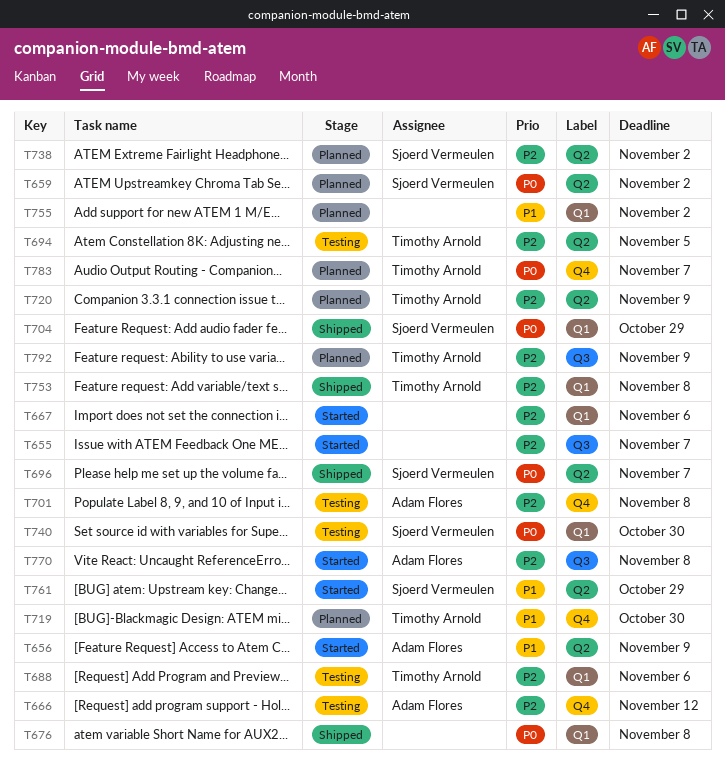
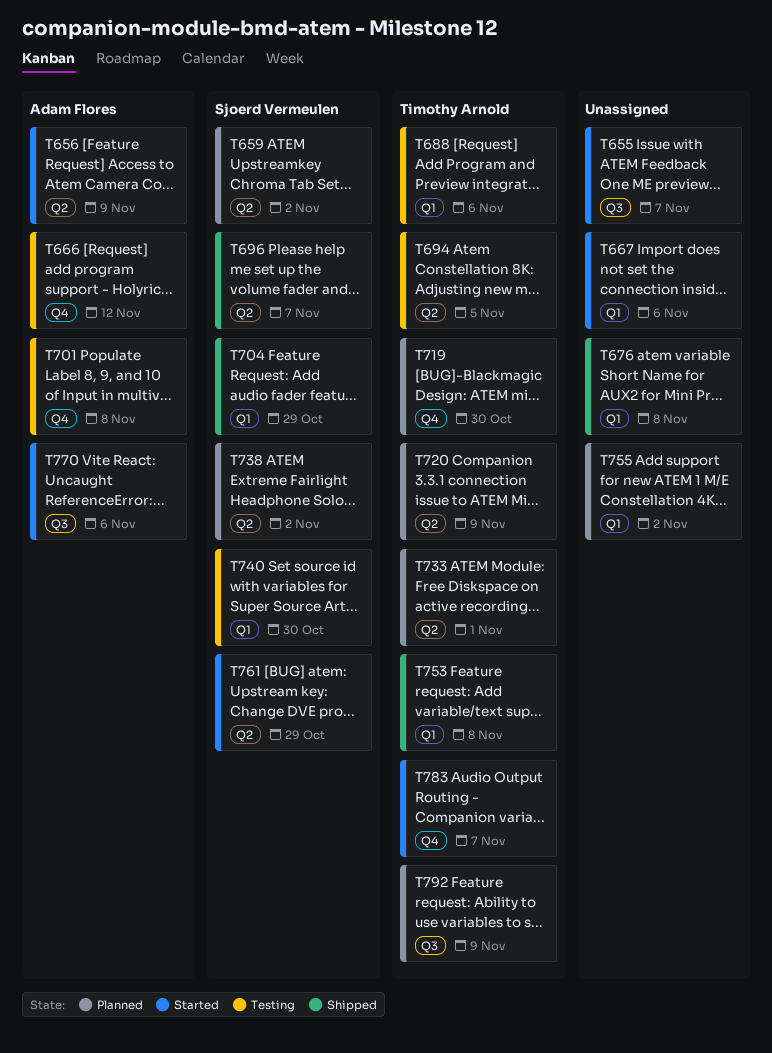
T733: none -> present
T770, due: Nov 8 -> Nov 6
T783, status: Planned -> Started

